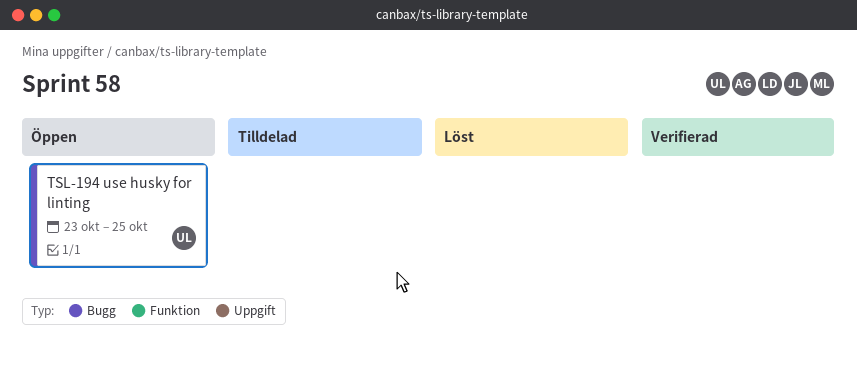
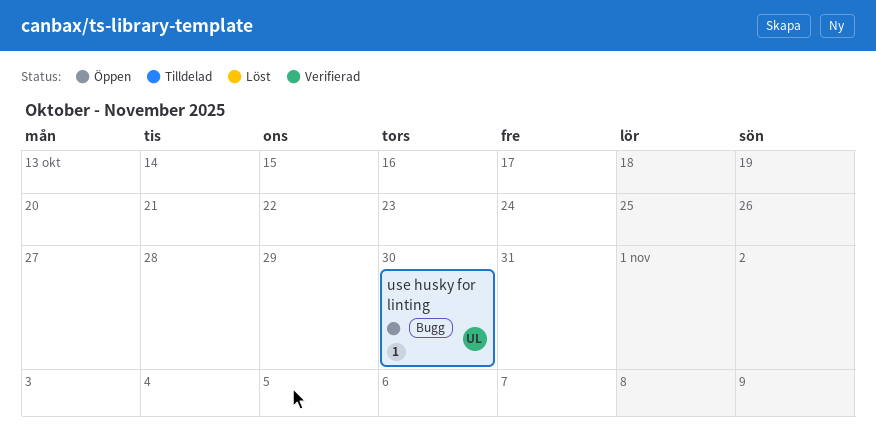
use husky for linting, due: Oct 25 -> Oct 30

